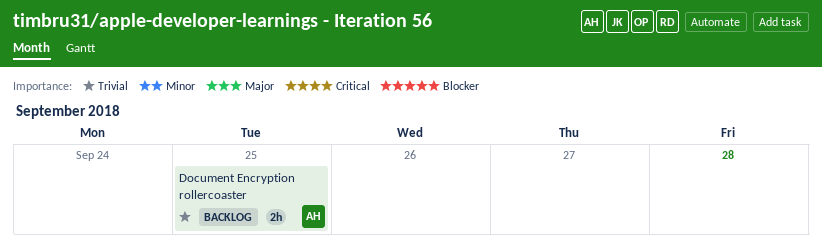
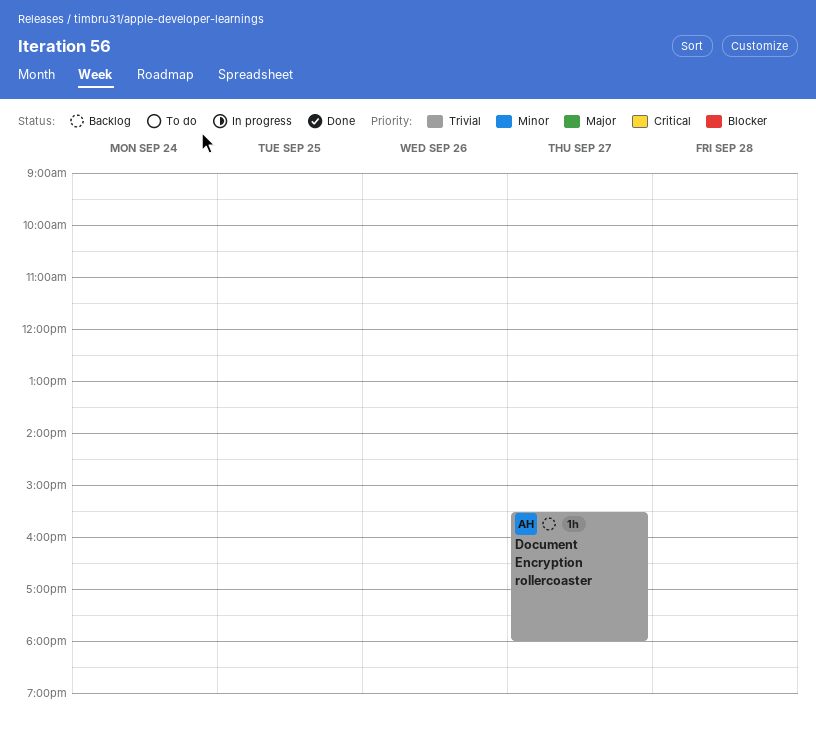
Document Encryption rollercoaster, estimate: 2h -> 1h
Document Encryption rollercoaster, day: Sep 25 -> Sep 27

